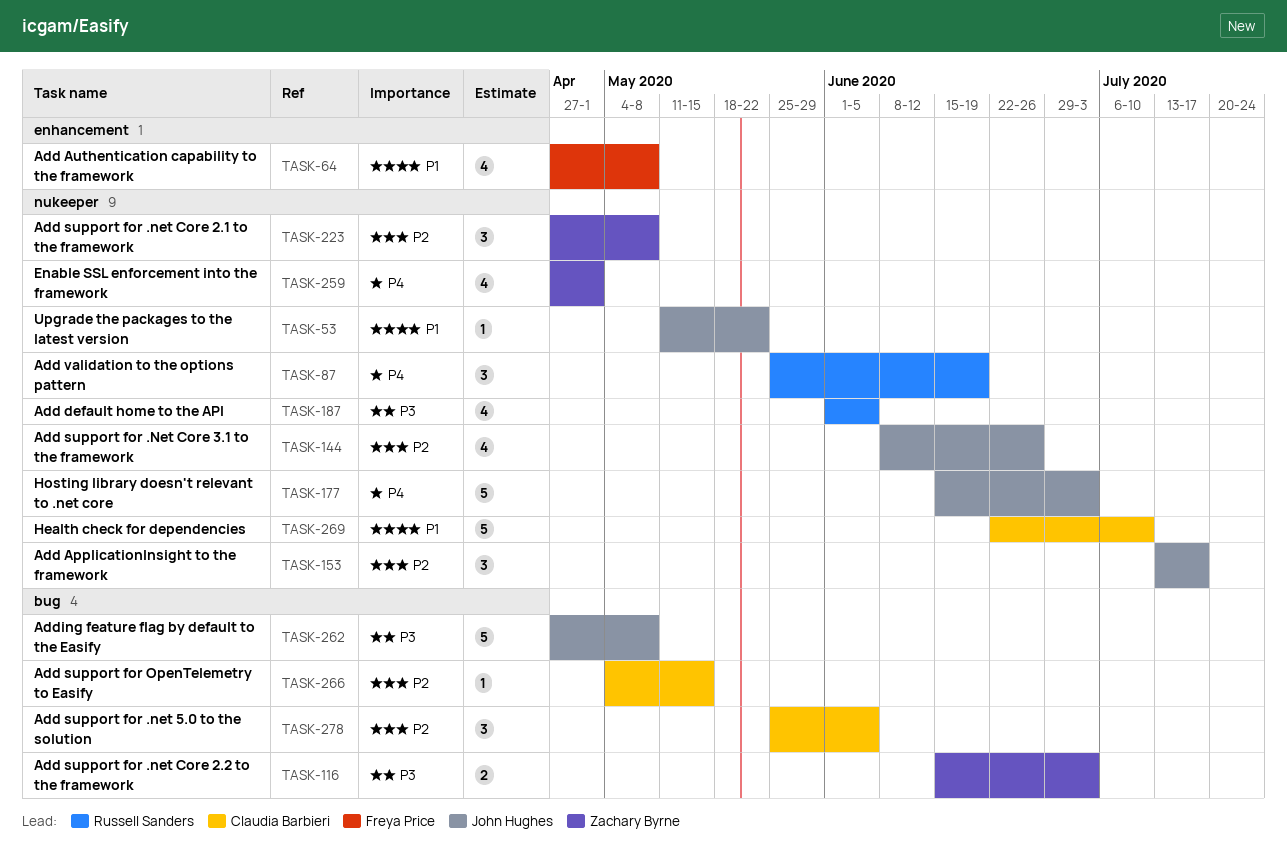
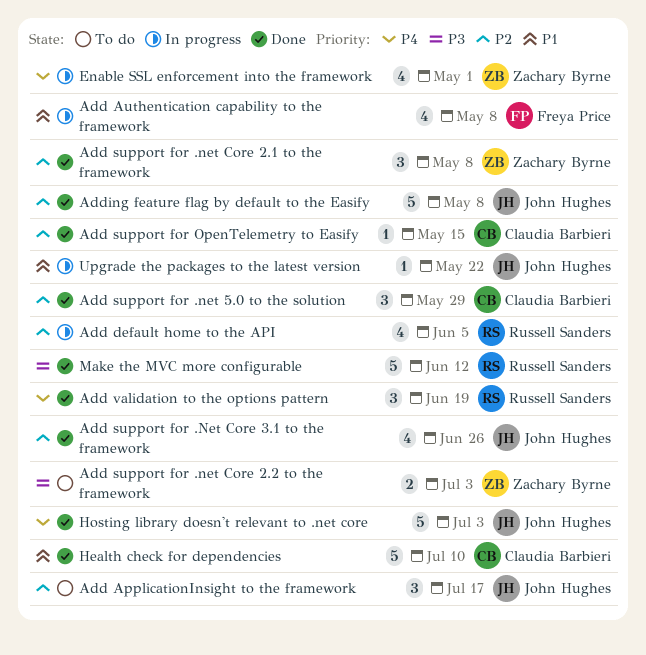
Add default home to the API, priority: P3 -> P2
Add support for .net 5.0 to the solution, due: Jun 5 -> May 29
Adding feature flag by default to the Easify, priority: P3 -> P2
Make the MVC more configurable: none -> present

